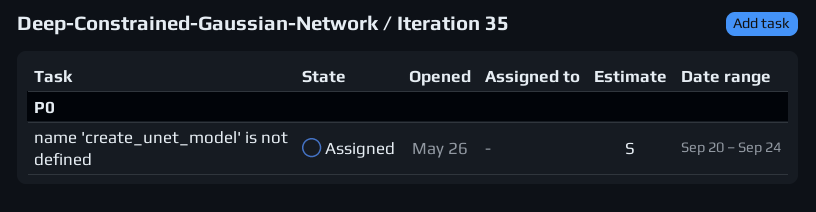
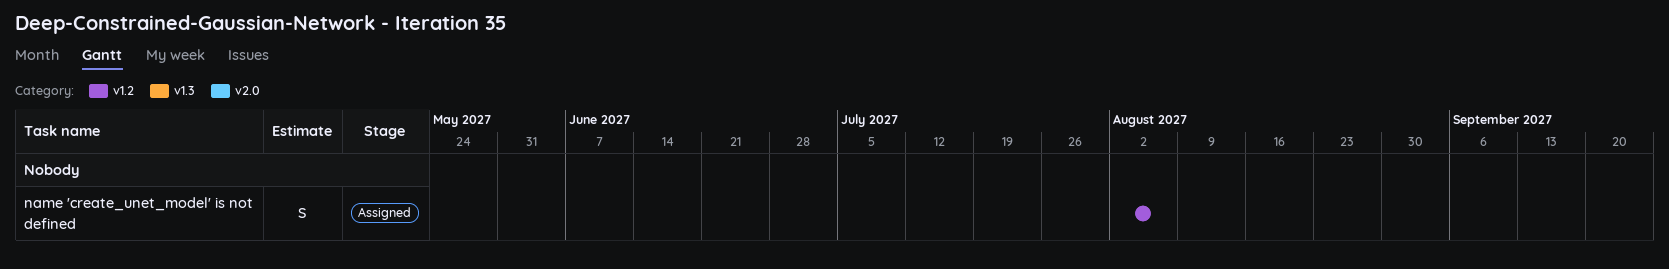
name 'create_unet_model' is not defined, start: Sep 20 -> Aug 2
name 'create_unet_model' is not defined, due: Sep 24 -> Aug 6

